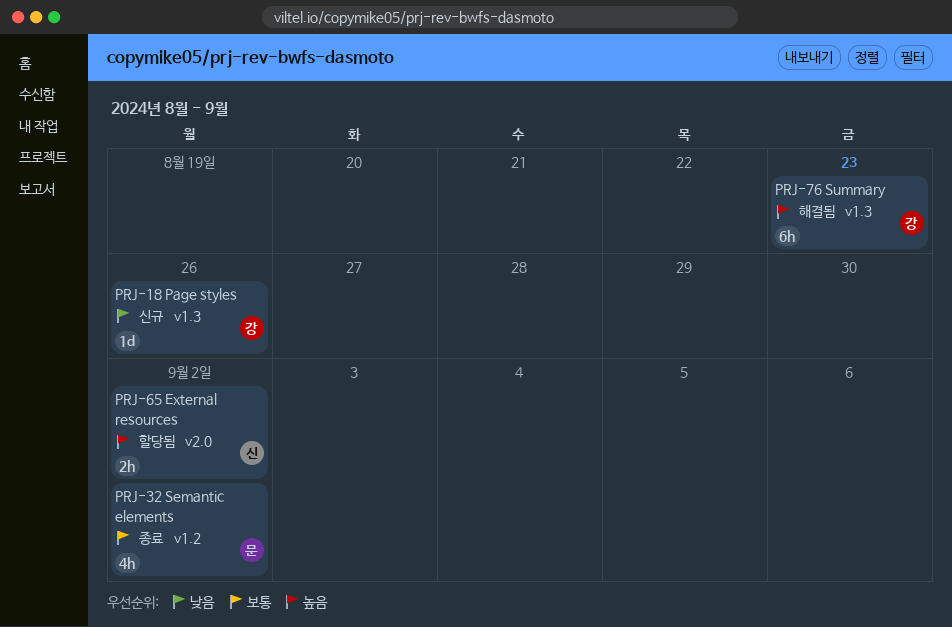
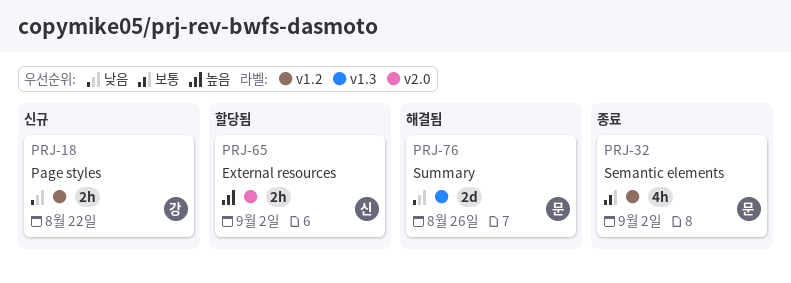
PRJ-18, label: v1.3 -> v1.2
PRJ-18, estimate: 1d -> 2h
PRJ-18, due: Aug 26 -> Aug 22
PRJ-76, owner: 강 -> 문
PRJ-76, priority: 높음 -> 낮음
PRJ-76, estimate: 6h -> 2d
PRJ-76, due: Aug 23 -> Aug 26

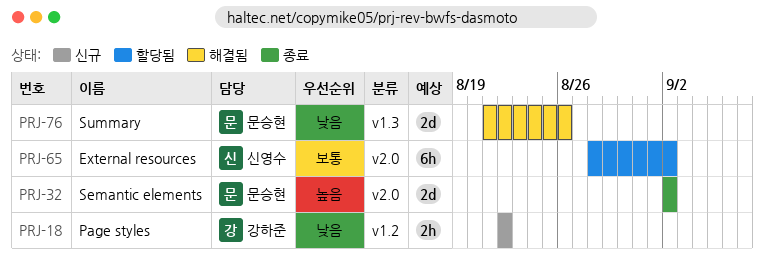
PRJ-32, priority: 보통 -> 높음
PRJ-32, label: v1.2 -> v2.0
PRJ-32, estimate: 4h -> 2d
PRJ-65, priority: 높음 -> 보통
PRJ-65, estimate: 2h -> 6h

